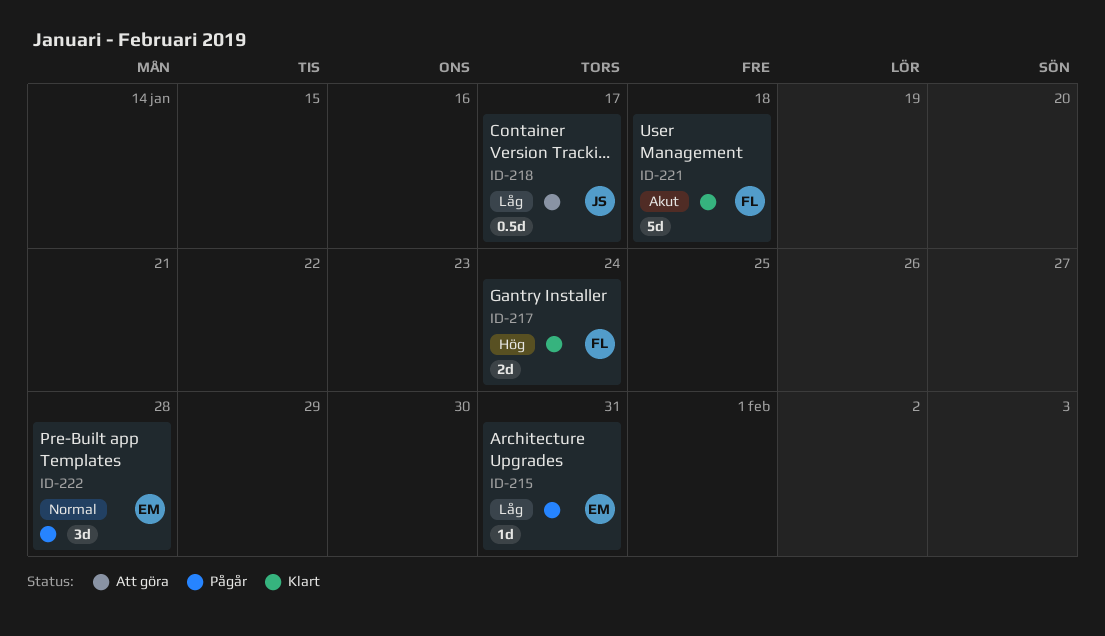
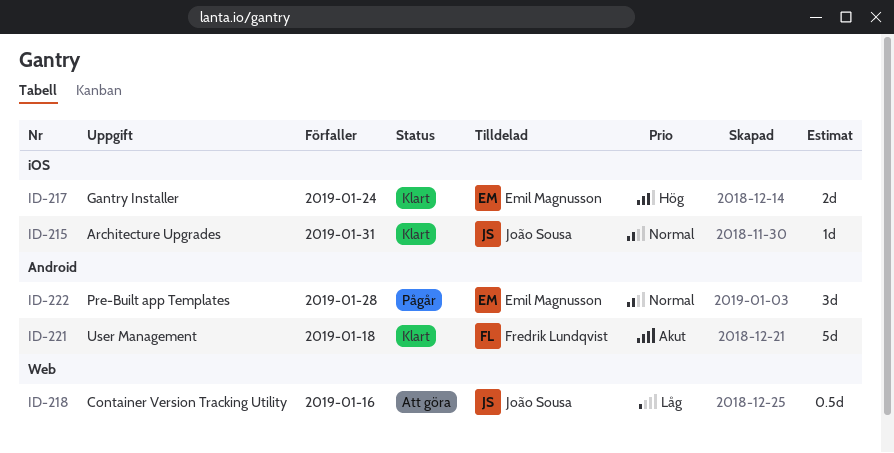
ID-215, status: Pågår -> Klart
ID-215, owner: Emil Magnusson -> João Sousa
ID-215, priority: Låg -> Normal
ID-217, owner: Fredrik Lundqvist -> Emil Magnusson
ID-218, due: Jan 17 -> Jan 16

